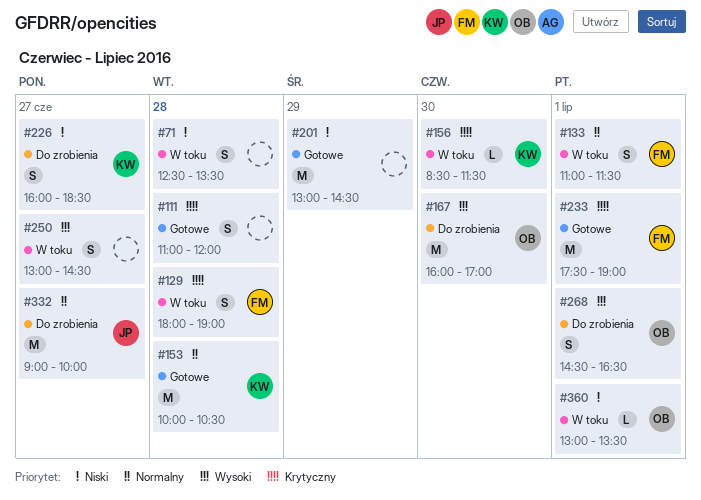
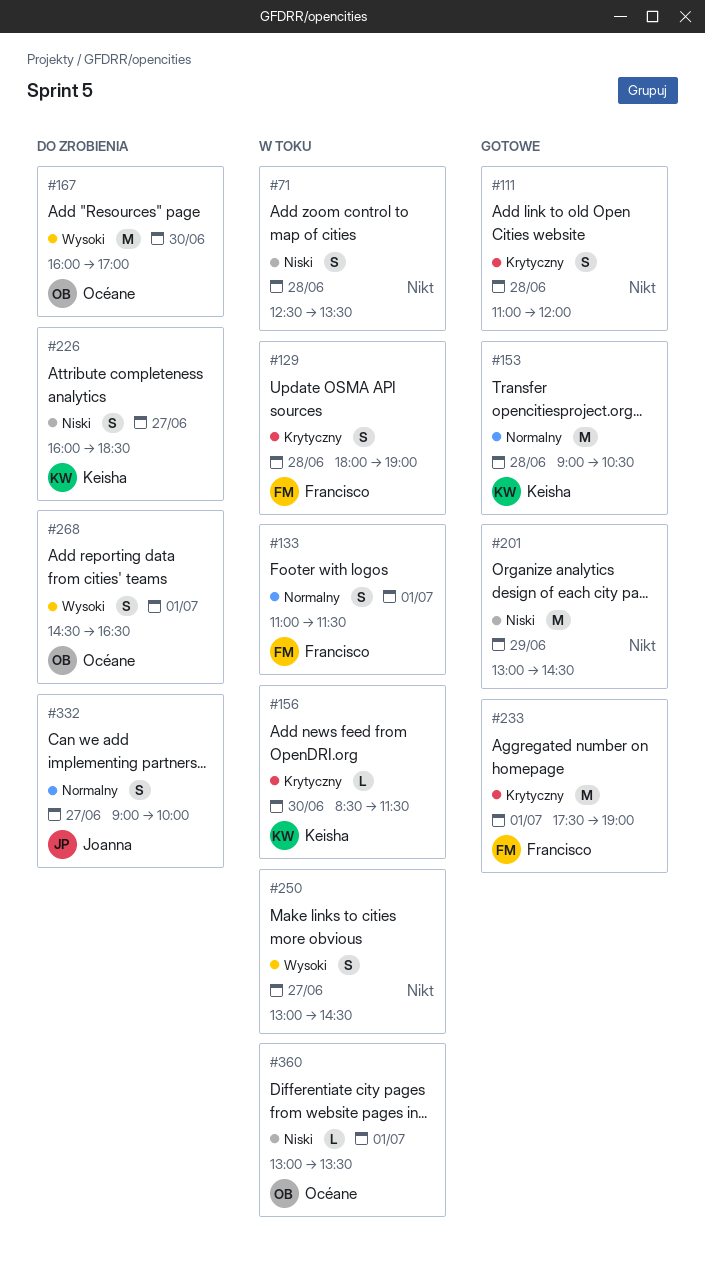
#153, begins: 10:00 -> 09:00
#332, estimate: M -> S

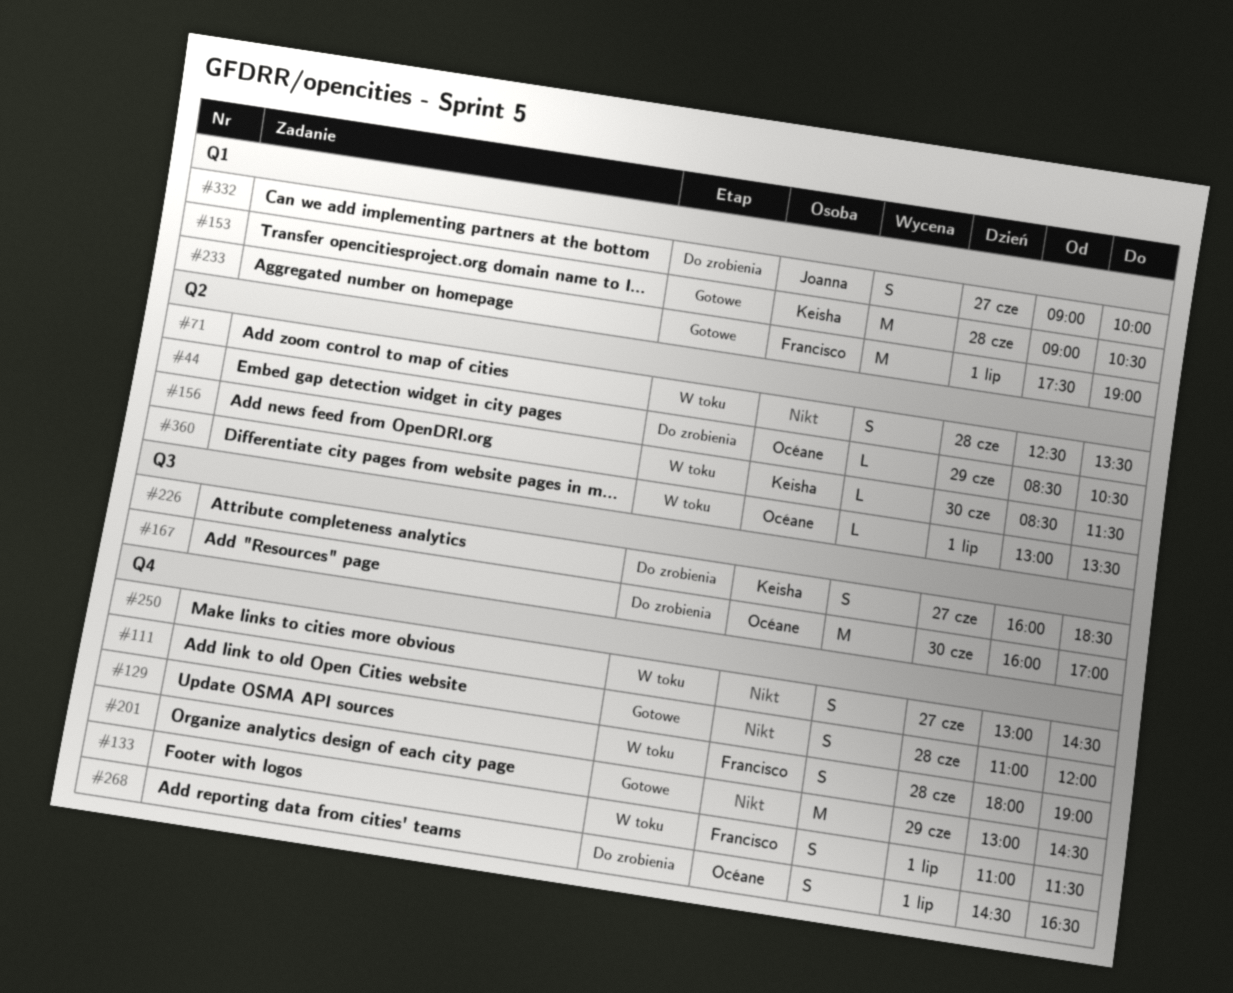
#44: none -> present

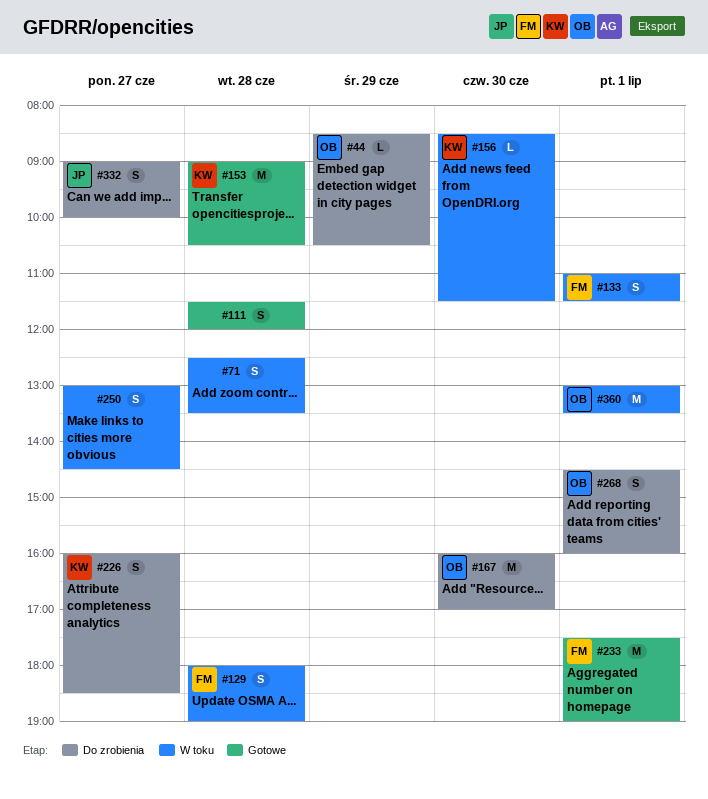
#111, begins: 11:00 -> 11:30
#201: present -> none
#268, ends: 16:30 -> 16:00
#360, estimate: L -> M

